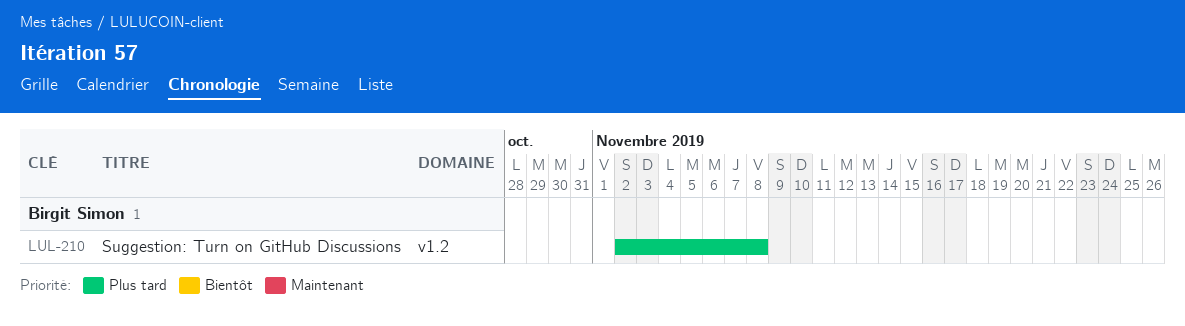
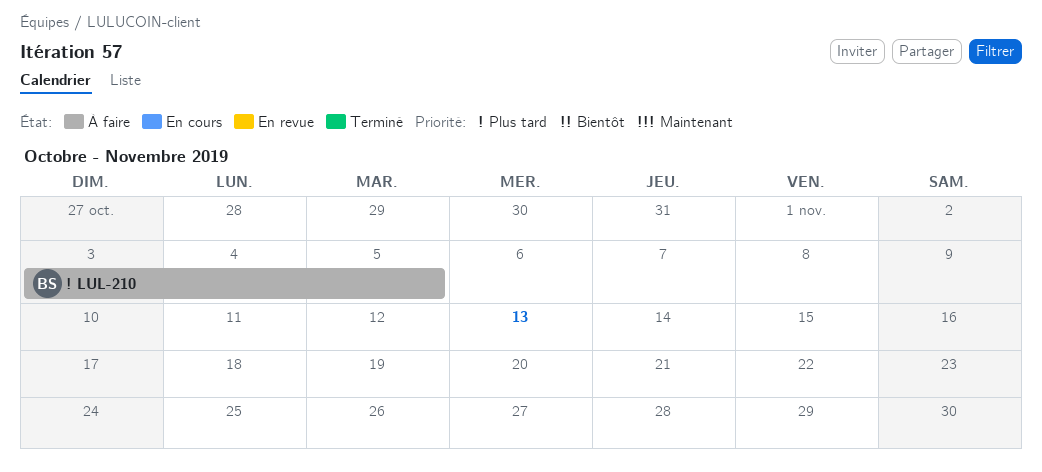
LUL-210, start: Nov 2 -> Nov 3
LUL-210, due: Nov 8 -> Nov 5

